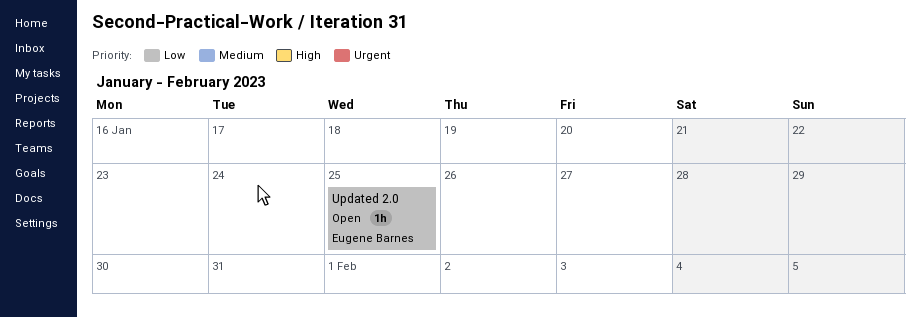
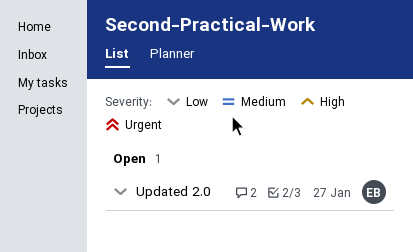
Updated 2.0, due: Jan 25 -> Jan 27

